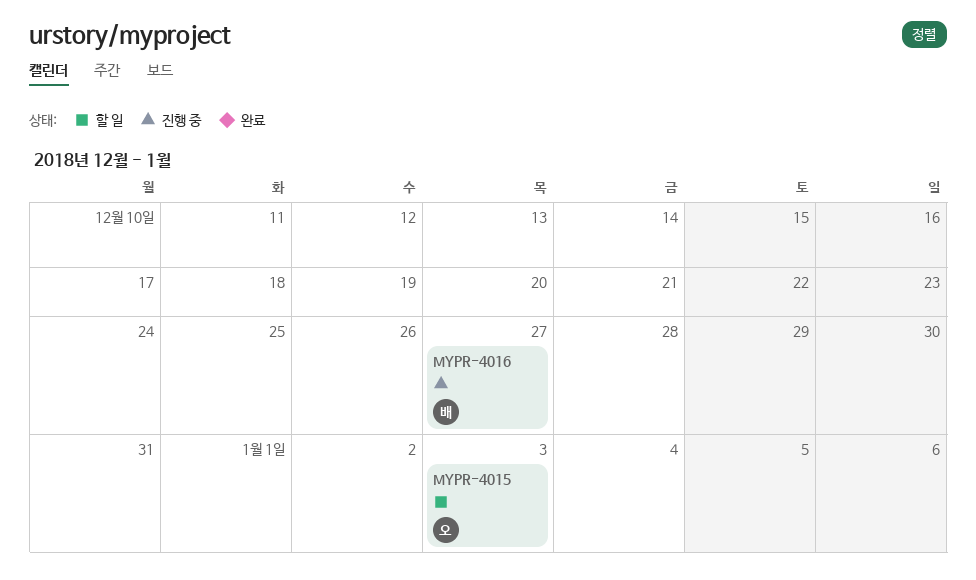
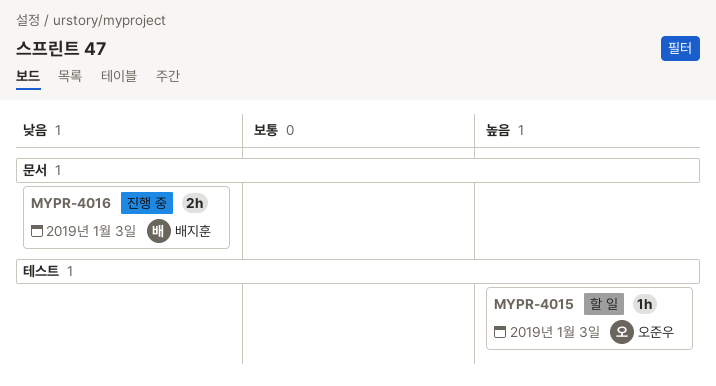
MYPR-4016, due: Dec 27 -> Jan 3

